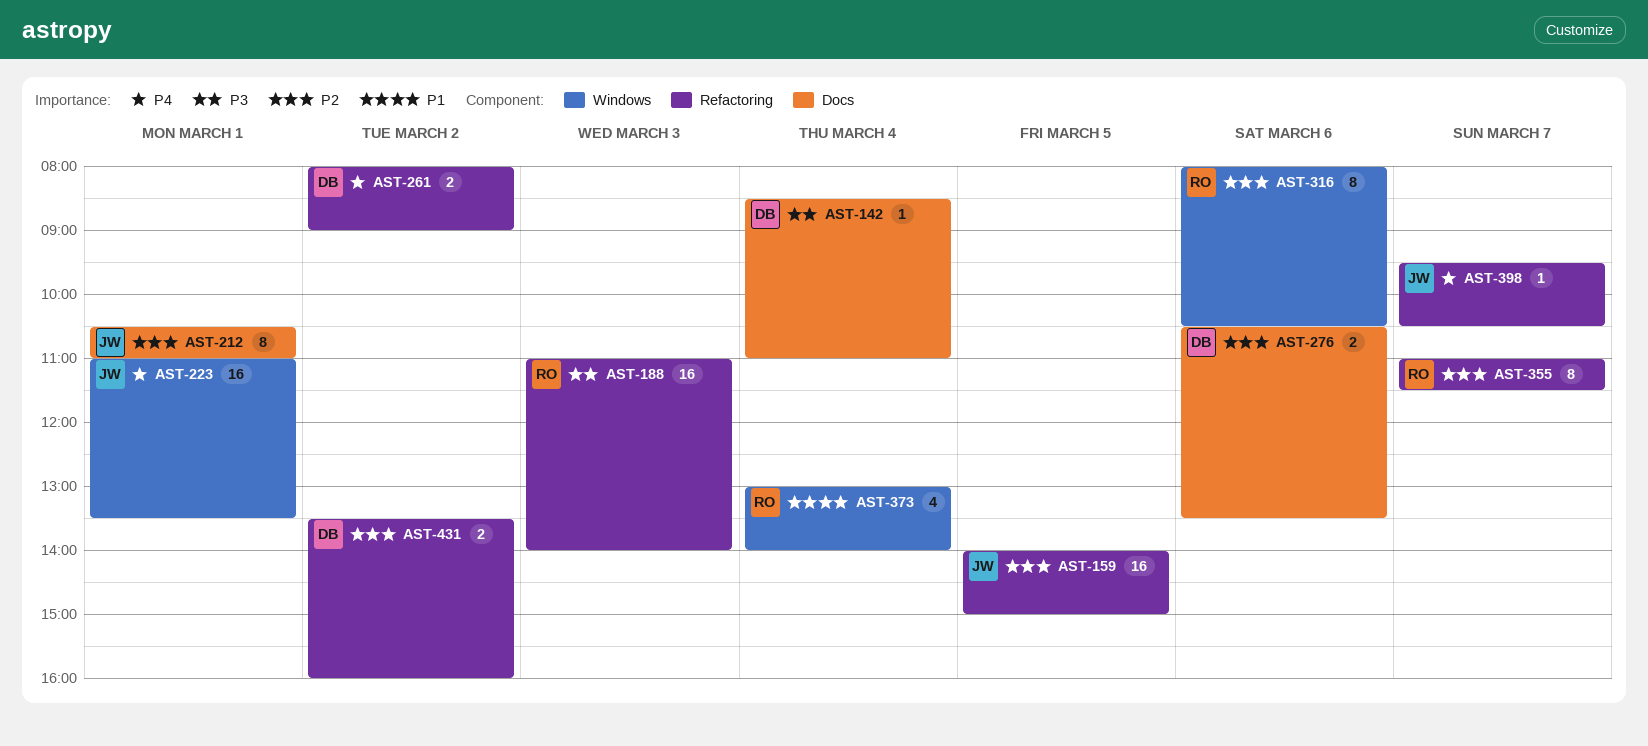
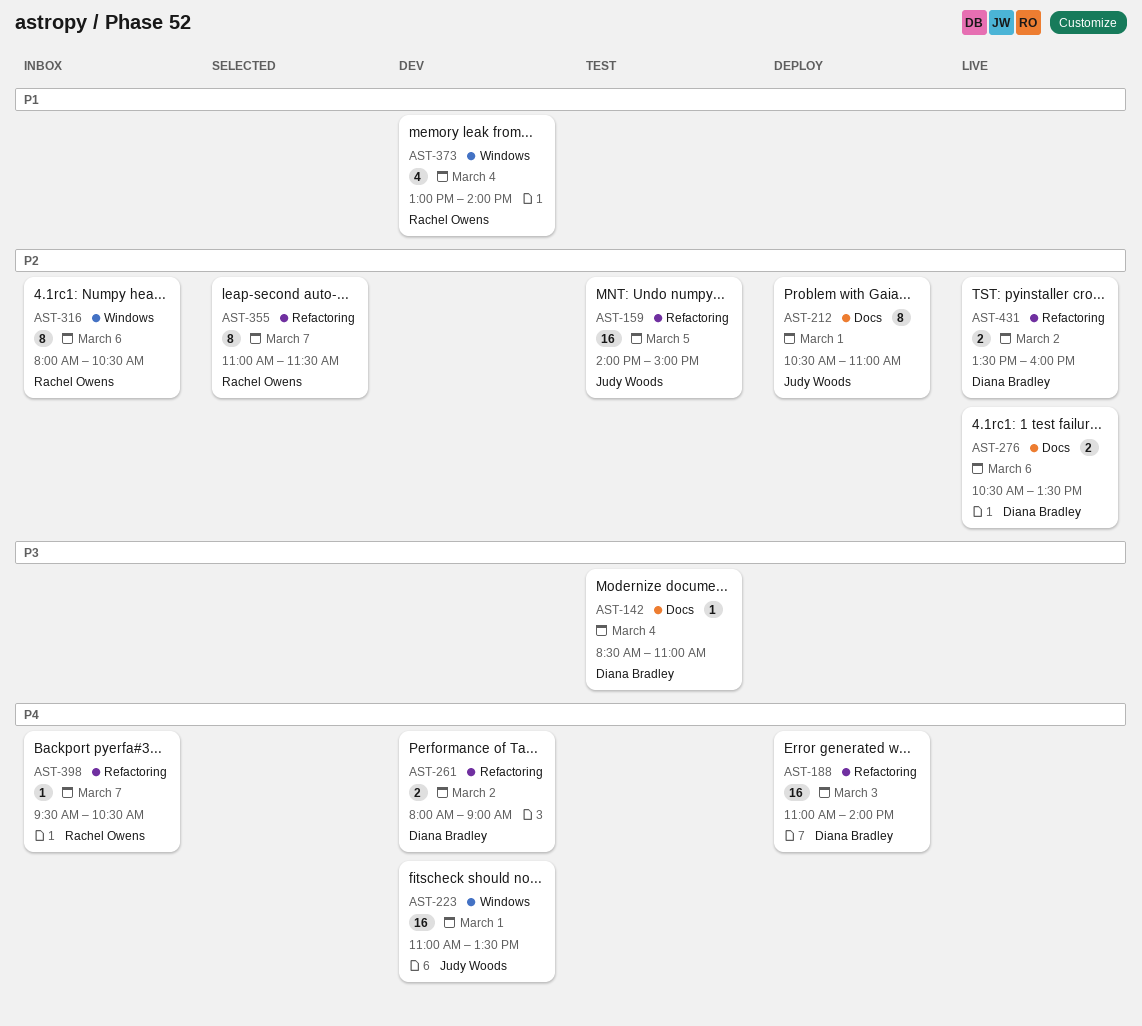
AST-188, owner: Rachel Owens -> Diana Bradley
AST-188, priority: P3 -> P4
AST-398, owner: Judy Woods -> Rachel Owens

